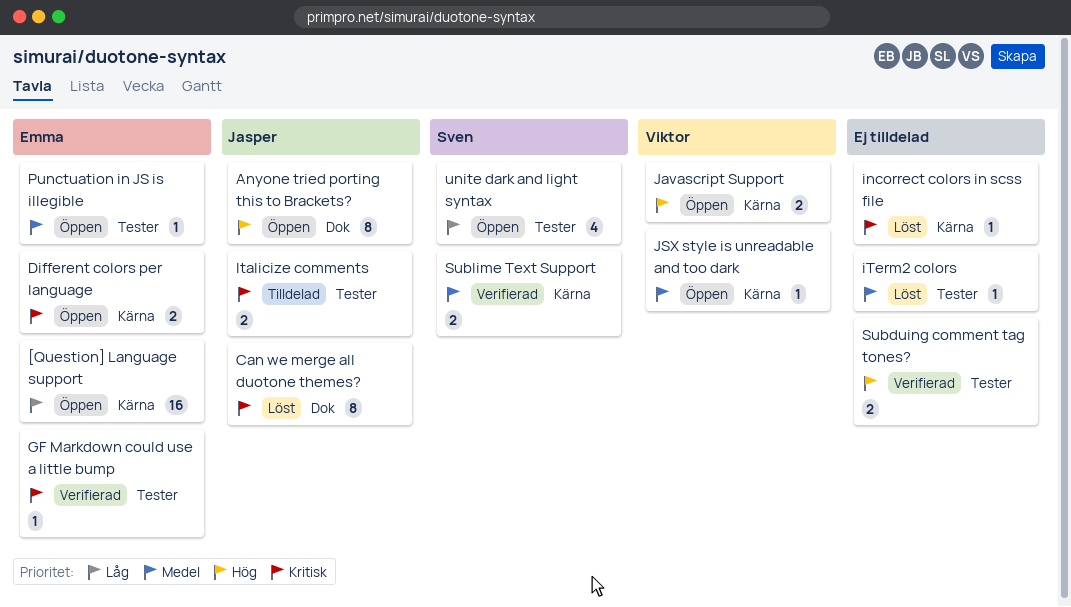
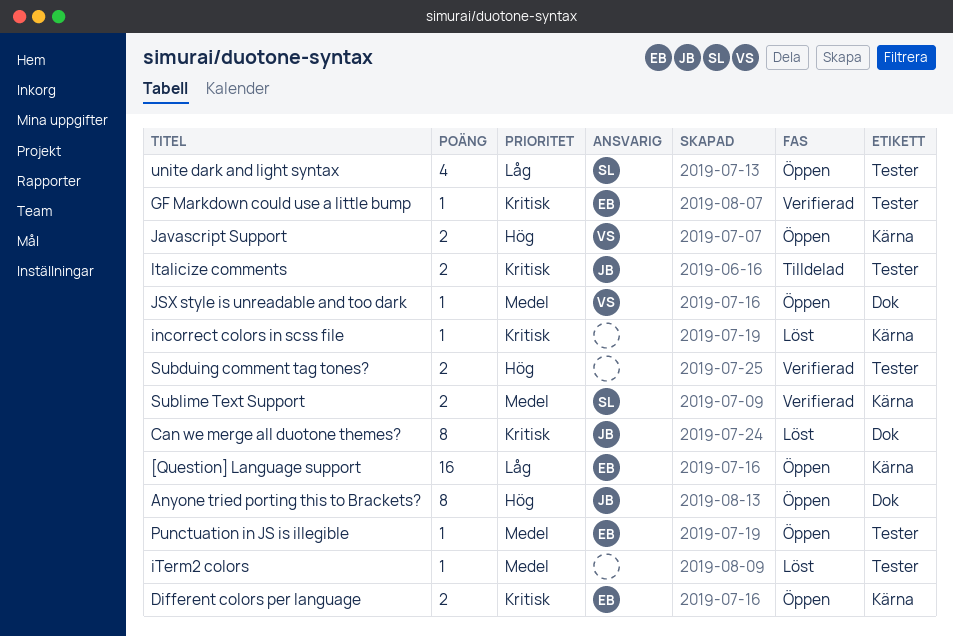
JSX style is unreadable and too dark, label: Kärna -> Dok

